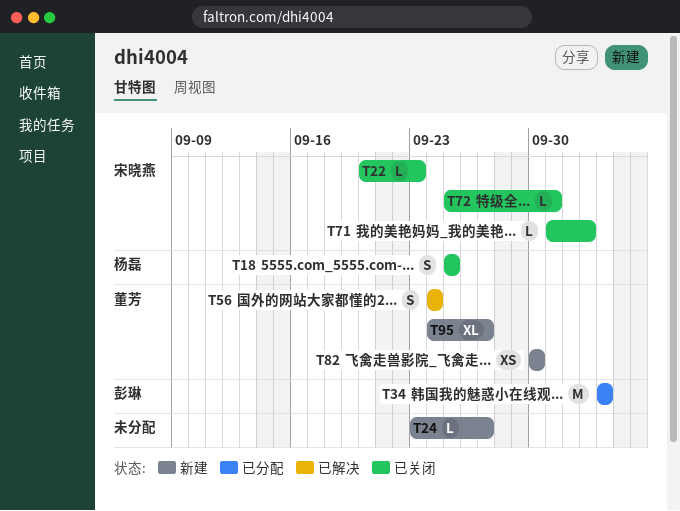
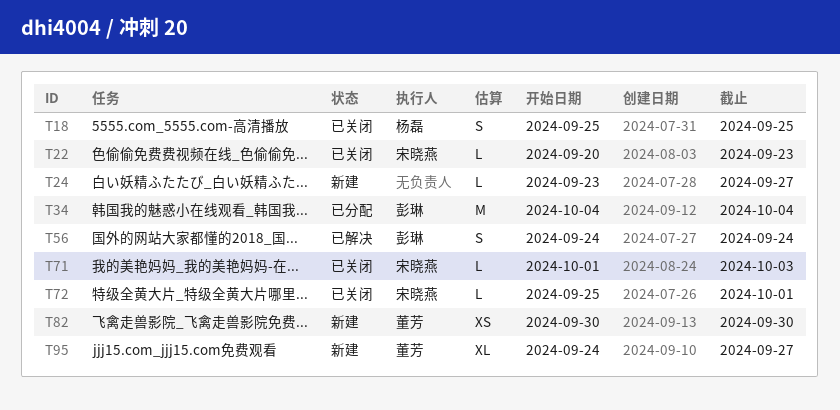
T56, owner: 董芳 -> 彭琳

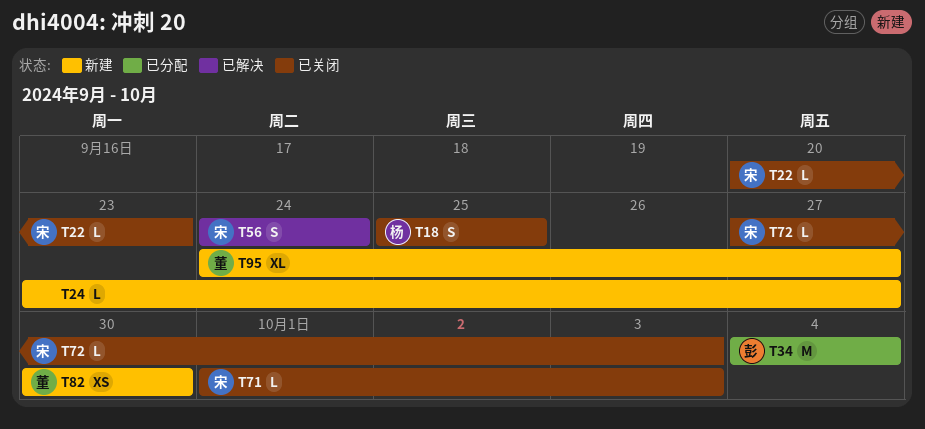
T56, owner: 彭琳 -> 宋晓燕
T72, start: Sep 25 -> Sep 27
T72, due: Oct 1 -> Oct 3

